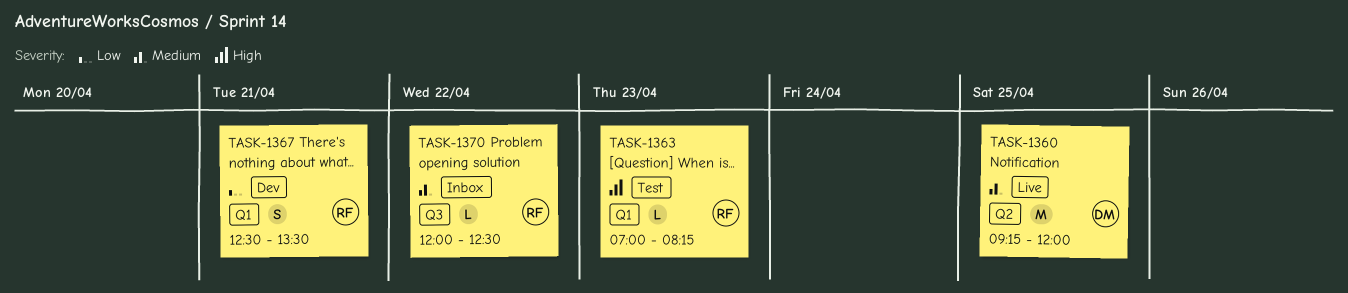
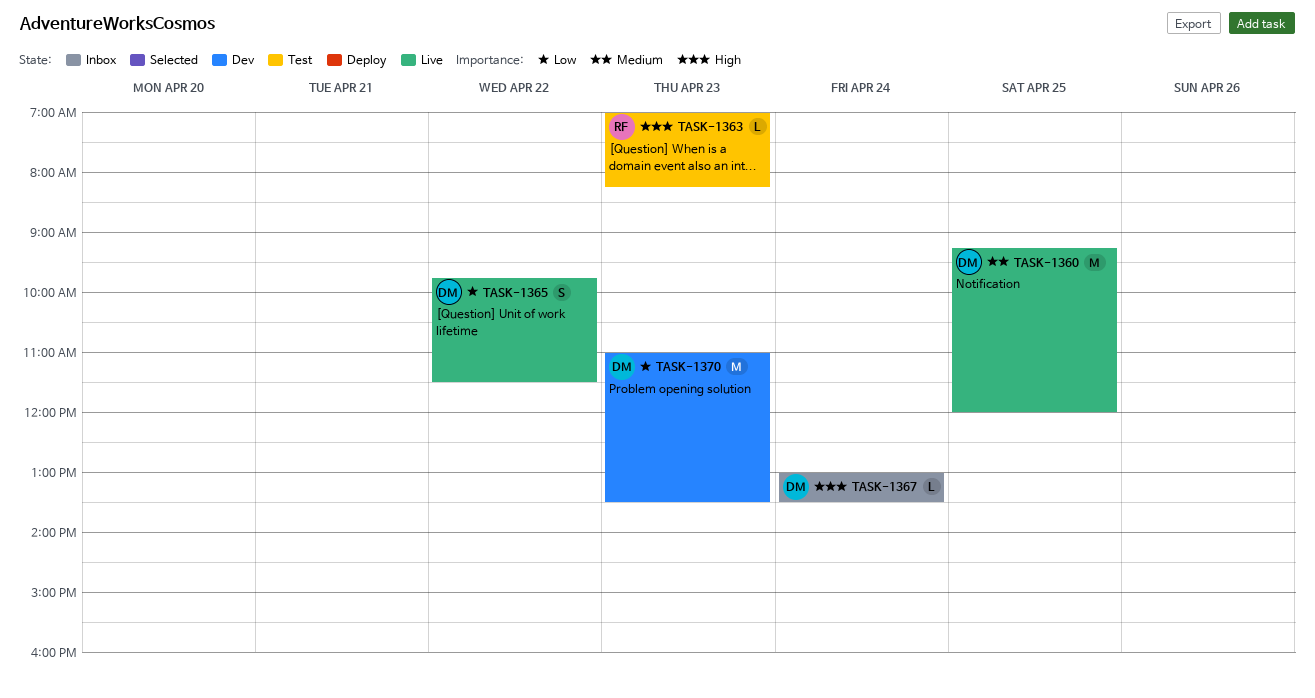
TASK-1365: none -> present
TASK-1367, status: Dev -> Inbox
TASK-1367, owner: RF -> DM
TASK-1367, priority: Low -> High
TASK-1367, estimate: S -> L
TASK-1367, day: Apr 21 -> Apr 24
TASK-1367, begins: 12:30 -> 13:00
TASK-1370, status: Inbox -> Dev
TASK-1370, owner: RF -> DM
TASK-1370, priority: Medium -> Low
TASK-1370, estimate: L -> M
TASK-1370, day: Apr 22 -> Apr 23
TASK-1370, begins: 12:00 -> 11:00
TASK-1370, ends: 12:30 -> 13:30

